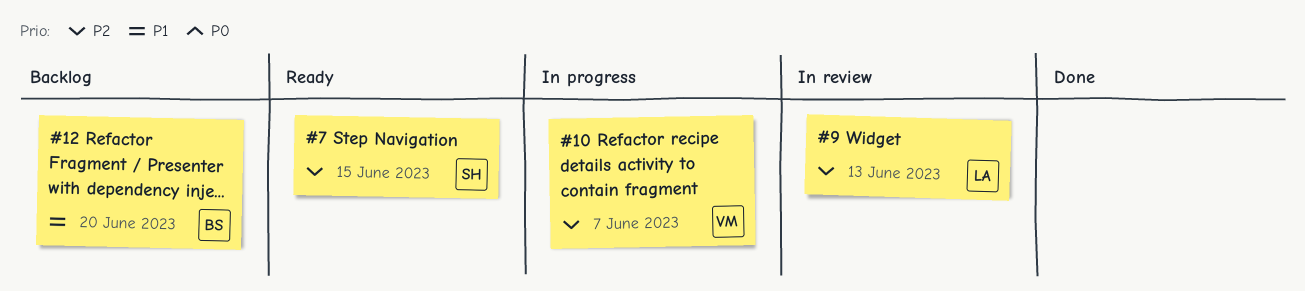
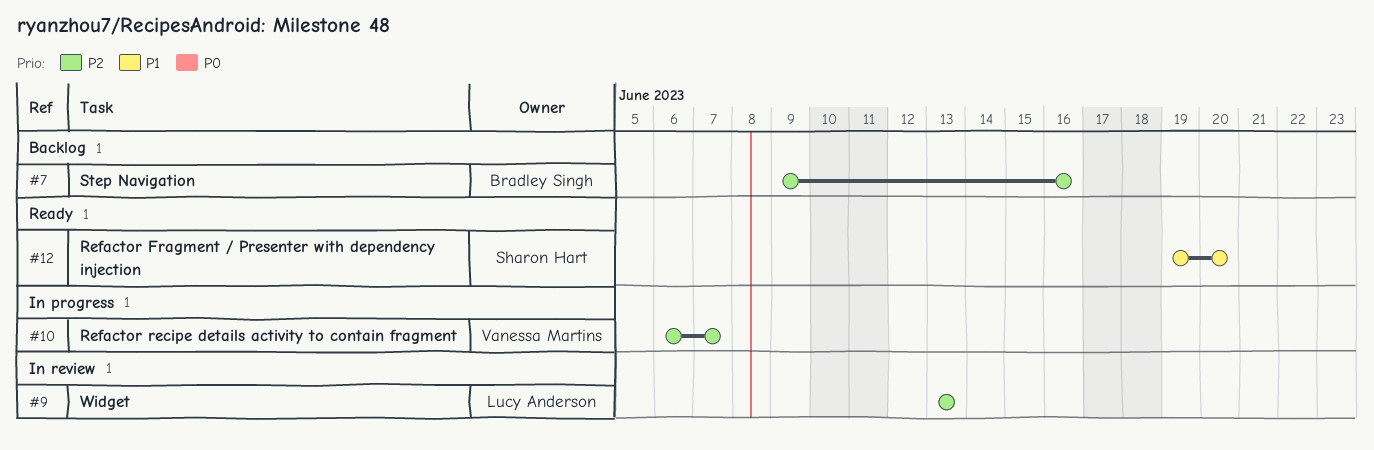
#7, status: Ready -> Backlog
#7, owner: Sharon Hart -> Bradley Singh
#7, due: Jun 15 -> Jun 16
#12, status: Backlog -> Ready
#12, owner: Bradley Singh -> Sharon Hart

